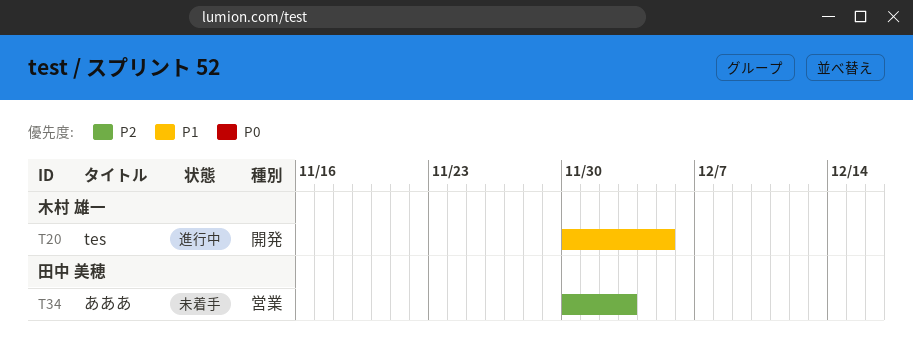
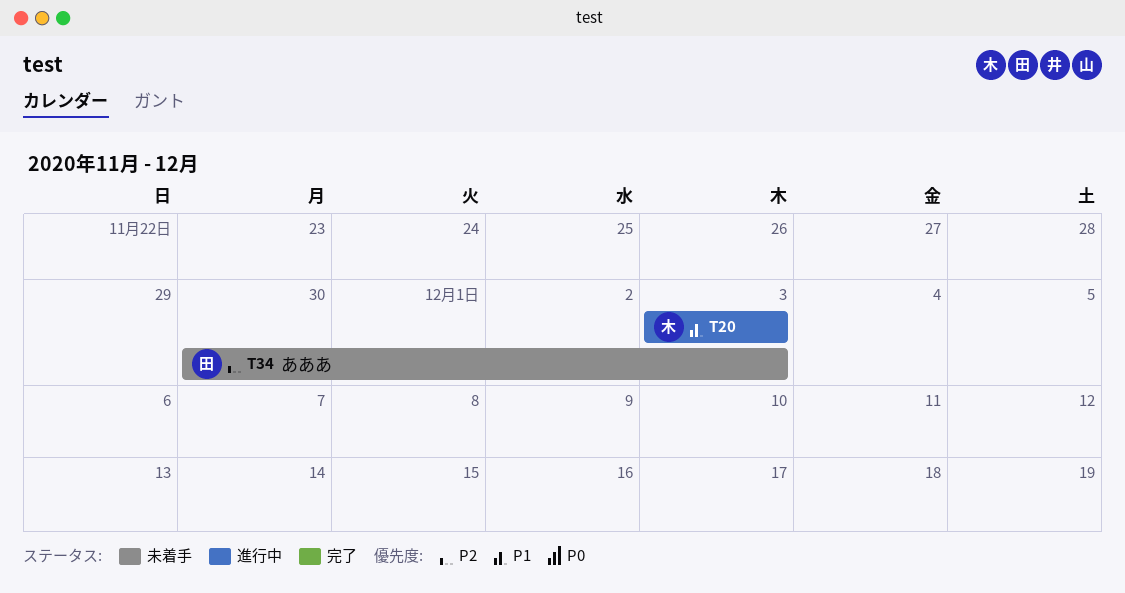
T20, start: Nov 30 -> Dec 3
T20, due: Dec 5 -> Dec 3

